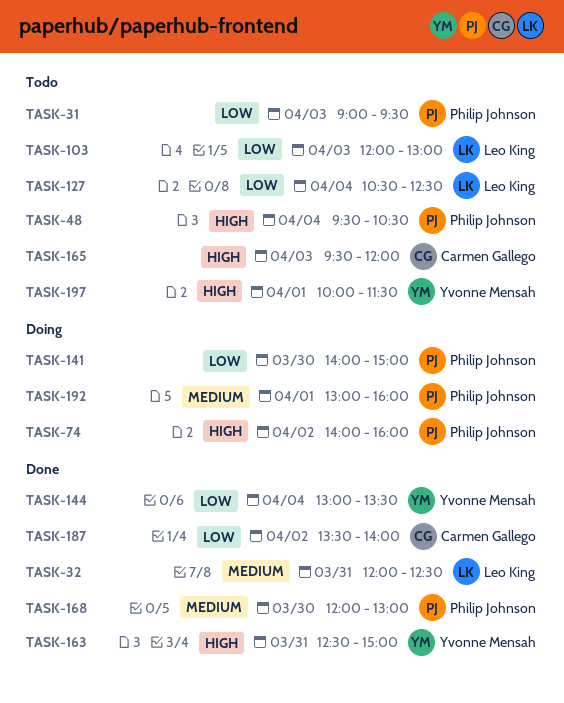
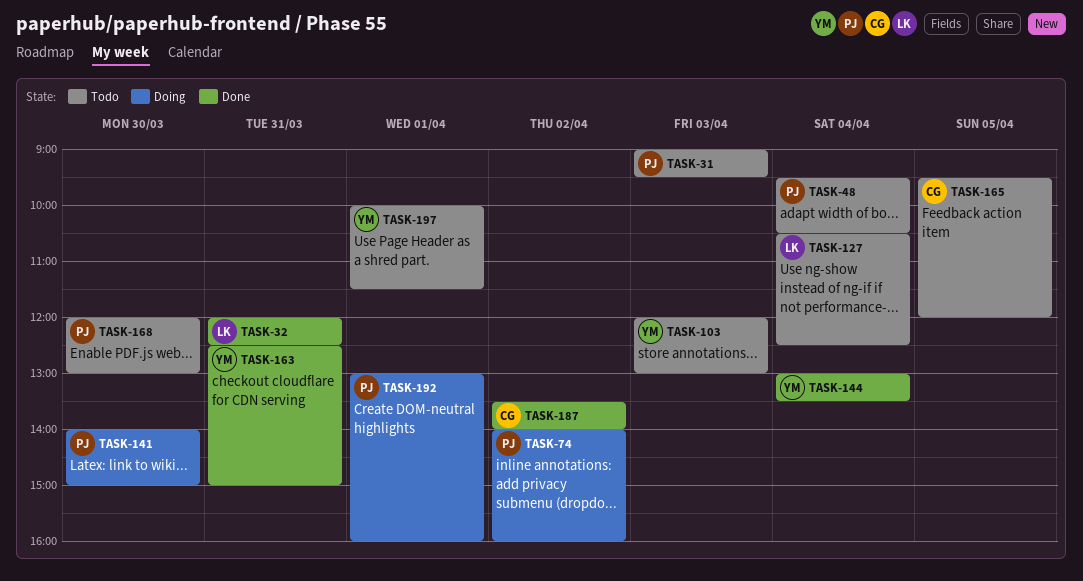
TASK-103, owner: Leo King -> Yvonne Mensah
TASK-165, day: Apr 3 -> Apr 5
TASK-168, status: Done -> Todo

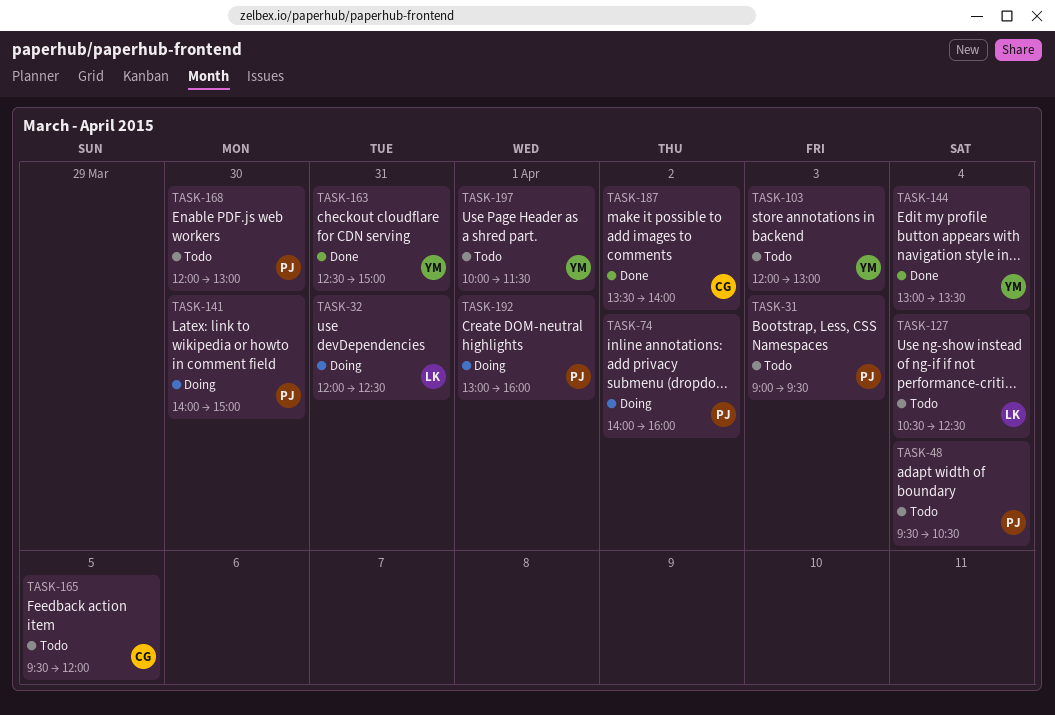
TASK-32, status: Done -> Doing

